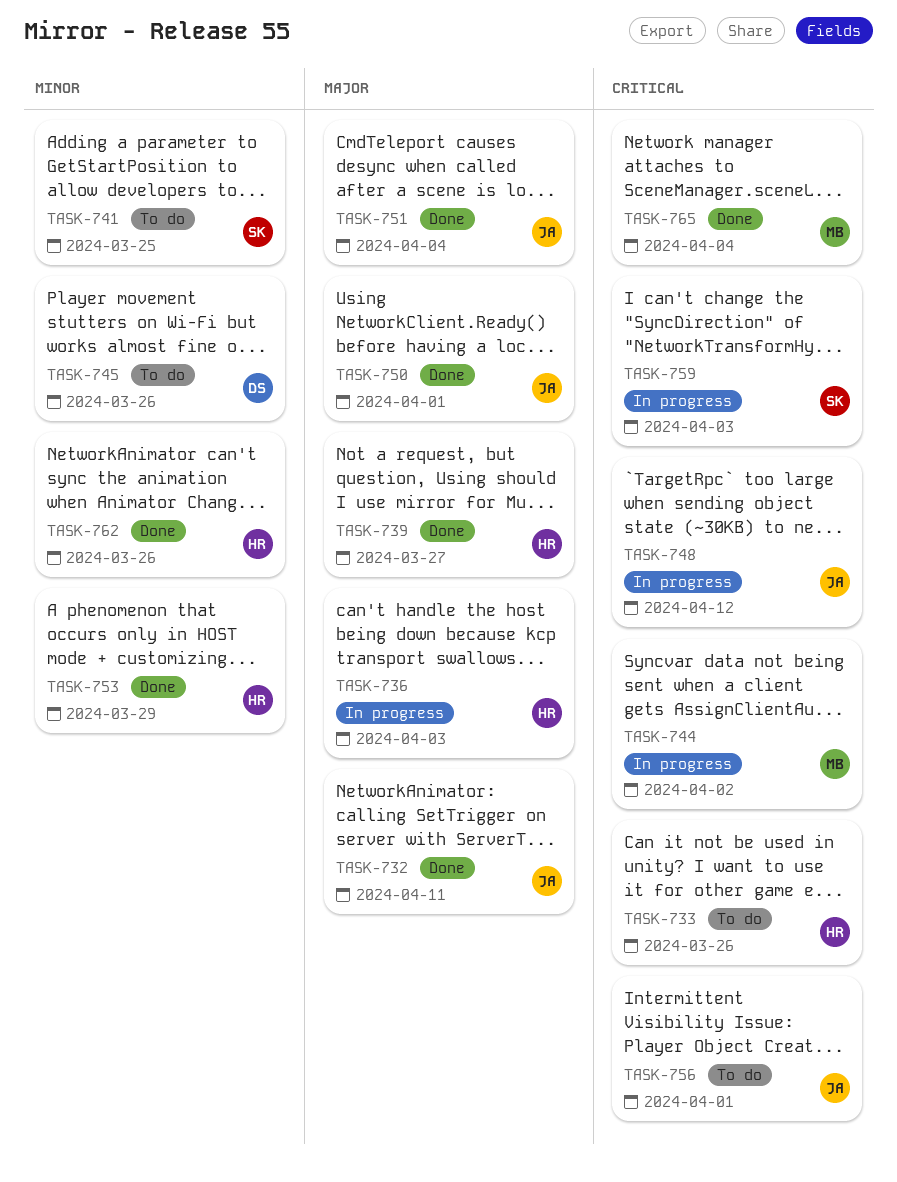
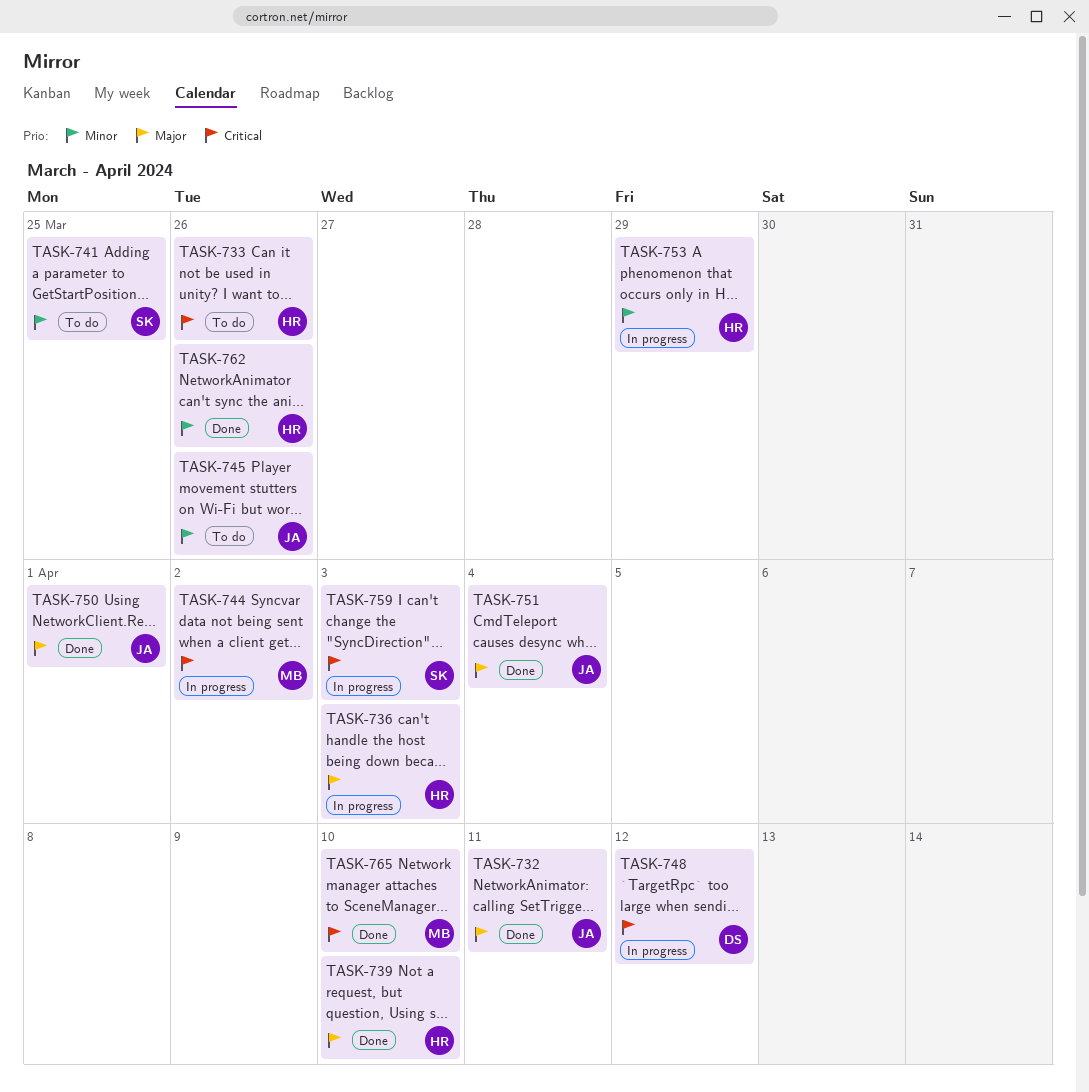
TASK-739, due: Mar 27 -> Apr 10
TASK-745, owner: DS -> JA
TASK-748, owner: JA -> DS
TASK-753, status: Done -> In progress
TASK-756: present -> none
TASK-765, due: Apr 4 -> Apr 10

